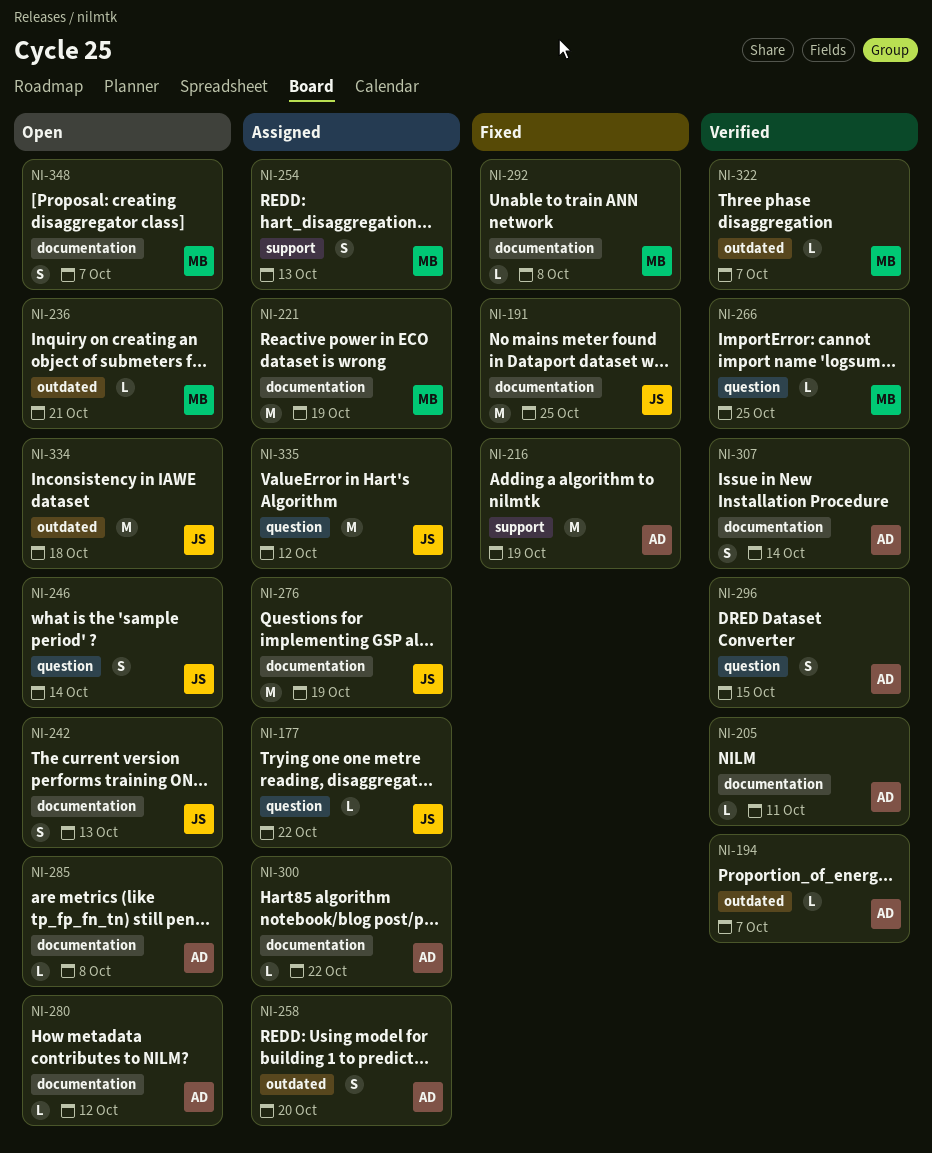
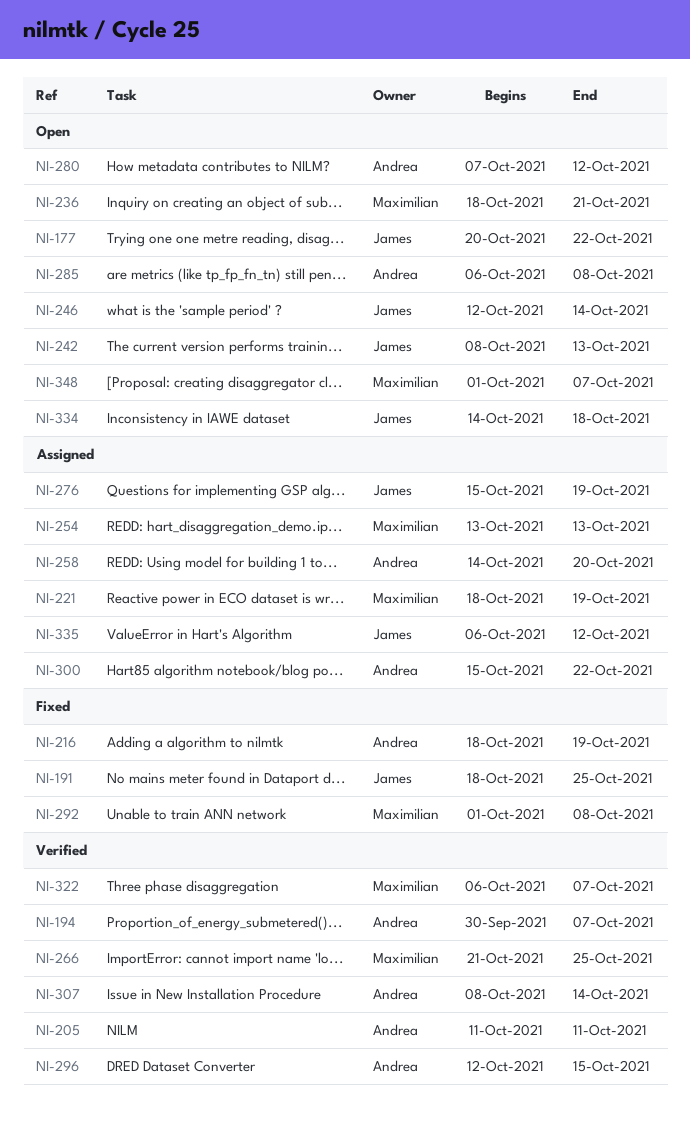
NI-177, status: Assigned -> Open

